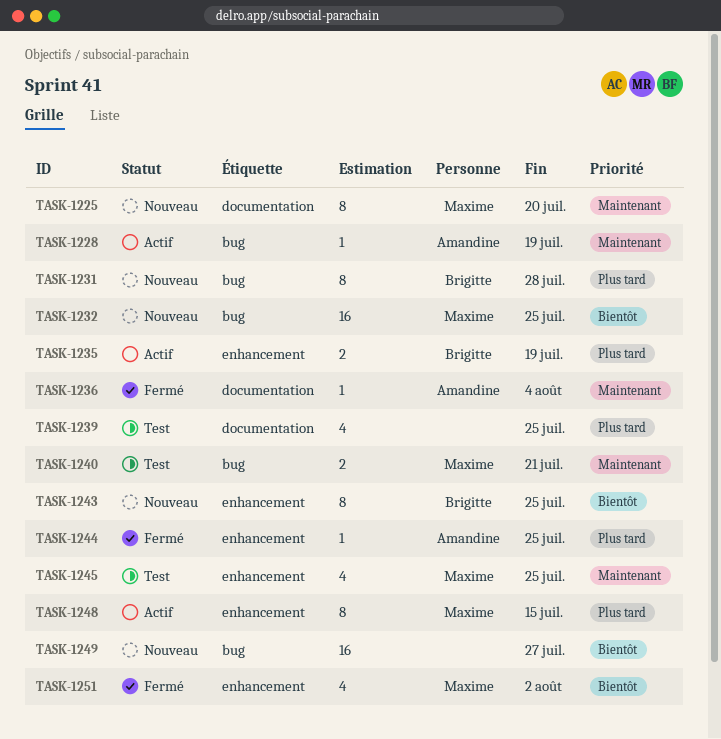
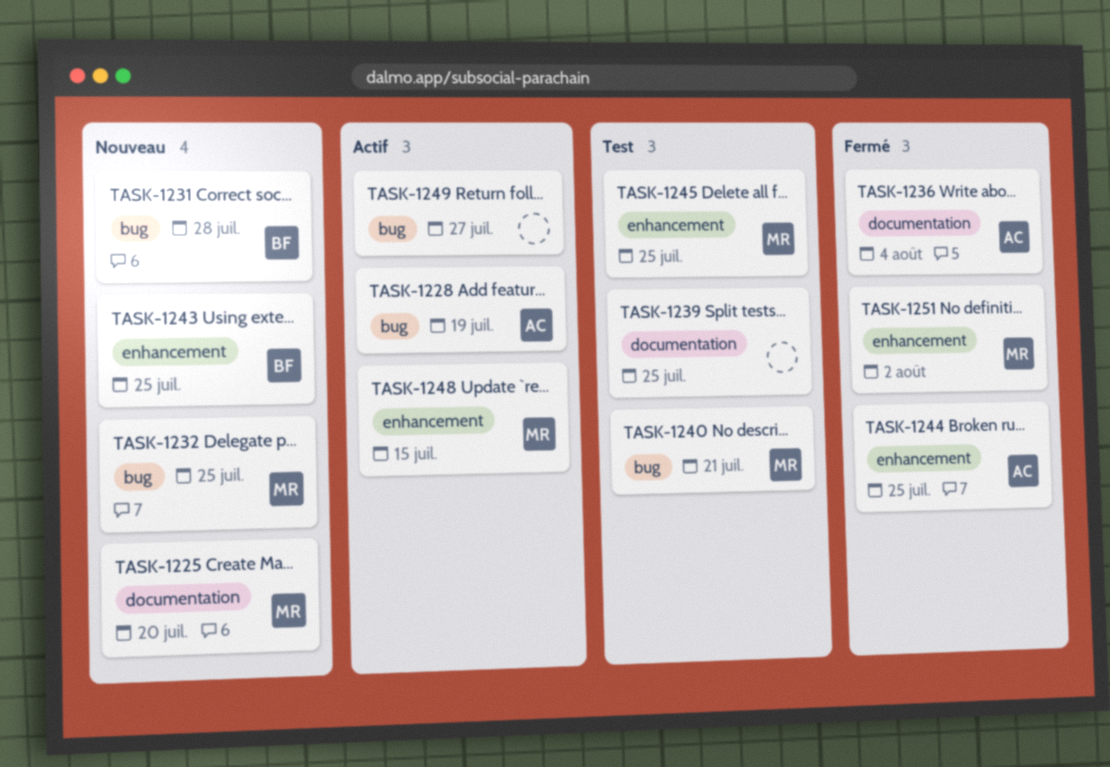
TASK-1235: present -> none
TASK-1249, status: Nouveau -> Actif

